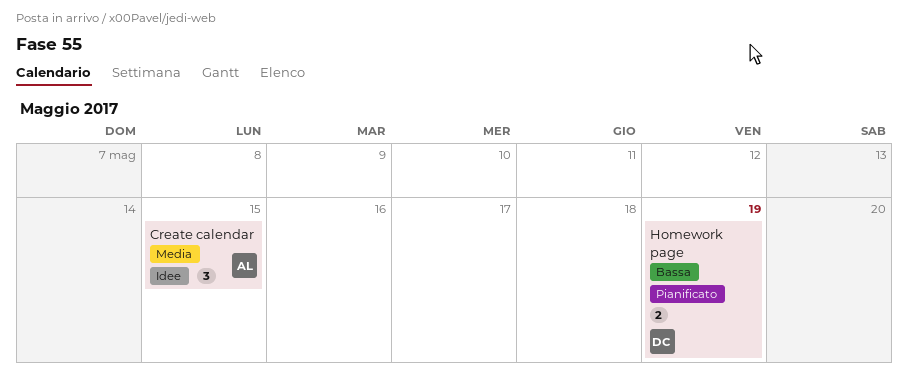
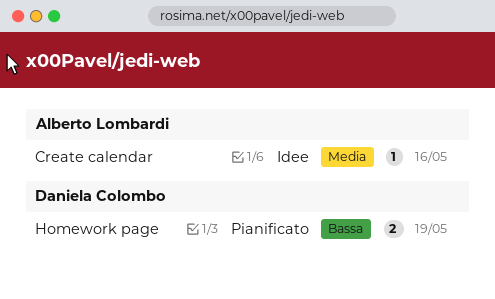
Create calendar, estimate: 3 -> 1
Create calendar, due: May 15 -> May 16

